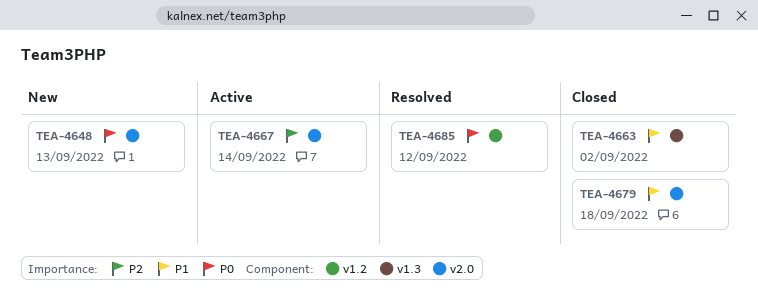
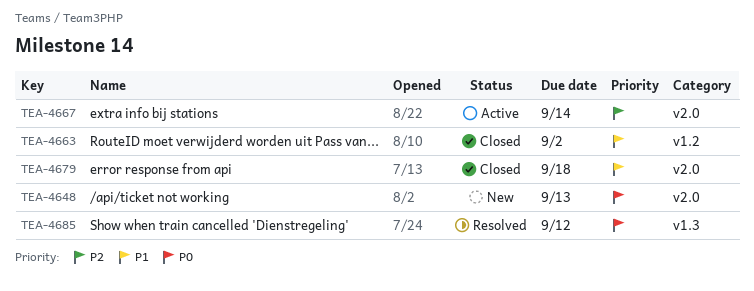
TEA-4663, label: v1.3 -> v1.2
TEA-4685, label: v1.2 -> v1.3

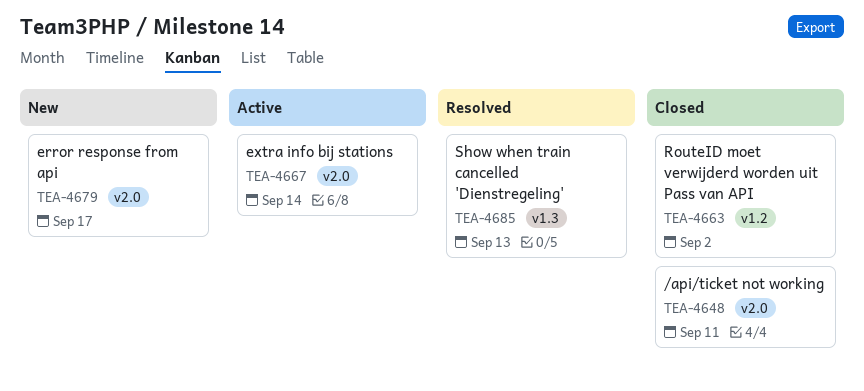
TEA-4648, status: New -> Closed
TEA-4648, due: Sep 13 -> Sep 11
TEA-4679, status: Closed -> New
TEA-4679, due: Sep 18 -> Sep 17
TEA-4685, due: Sep 12 -> Sep 13

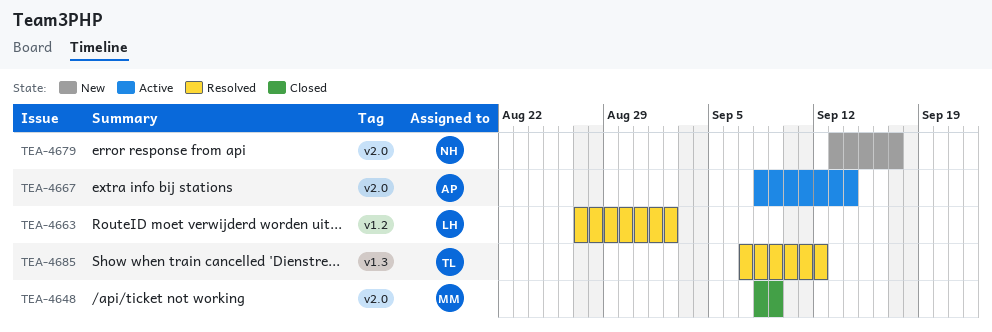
TEA-4648, due: Sep 11 -> Sep 9
TEA-4663, status: Closed -> Resolved
TEA-4685, due: Sep 13 -> Sep 12

